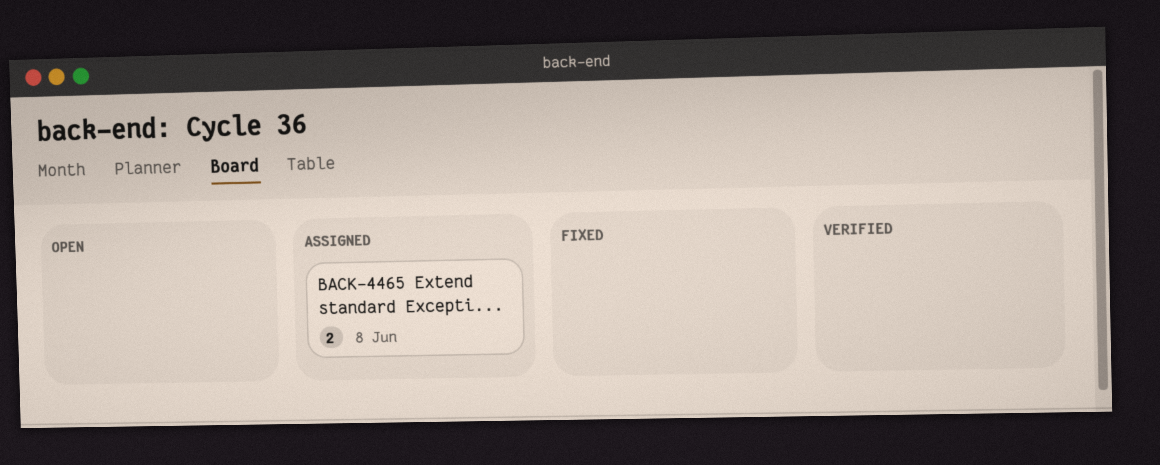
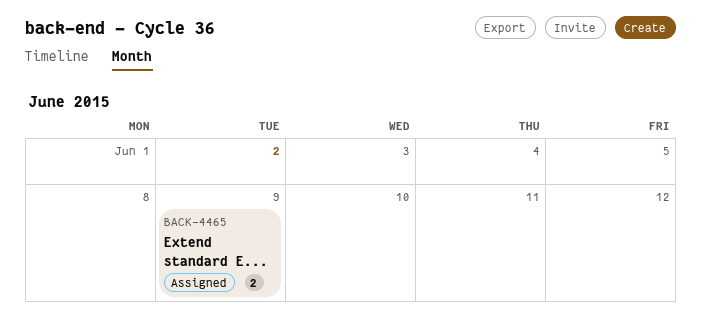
BACK-4465, due: Jun 8 -> Jun 9

